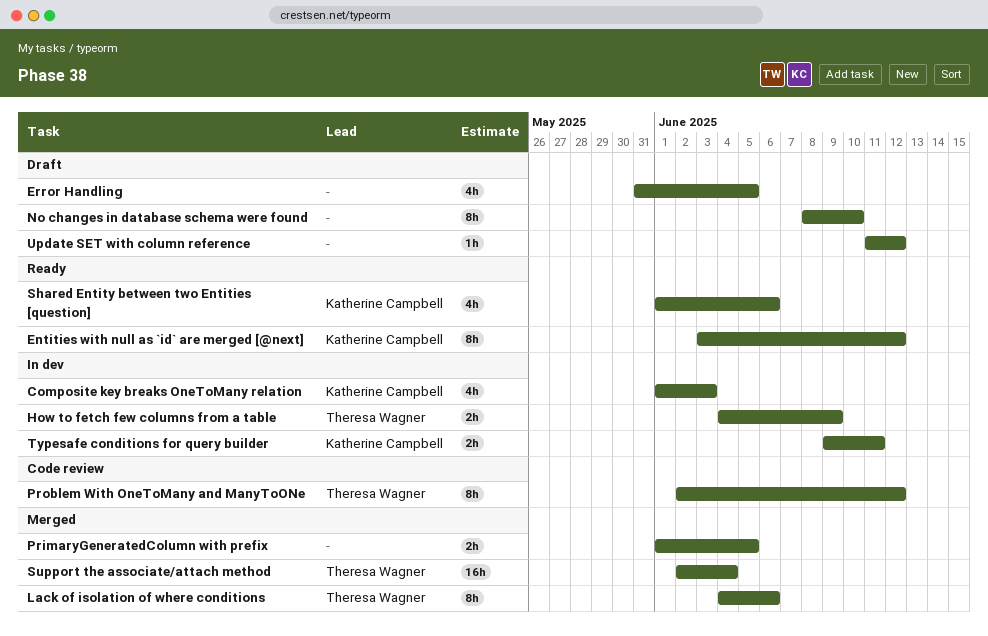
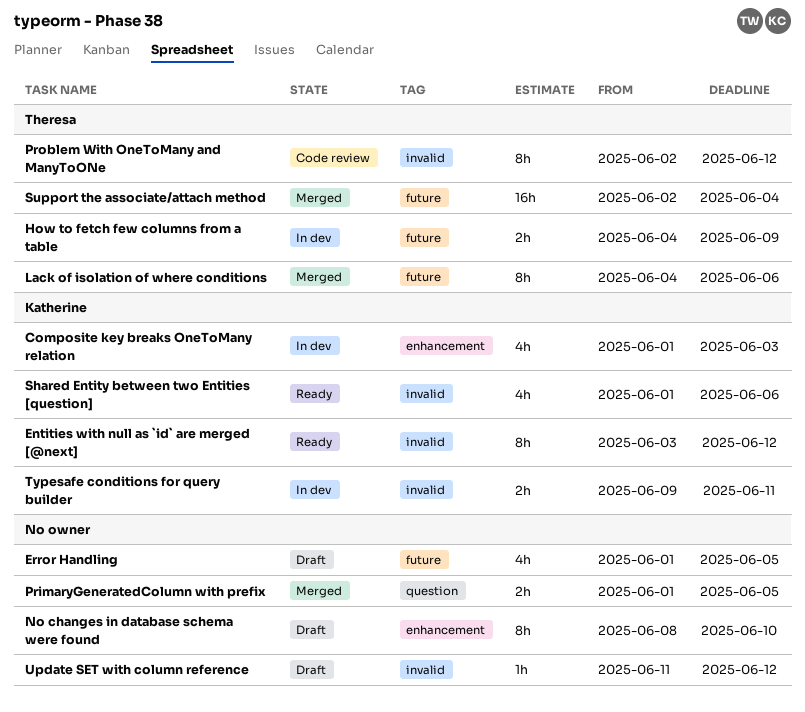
Error Handling, start: May 31 -> Jun 1

